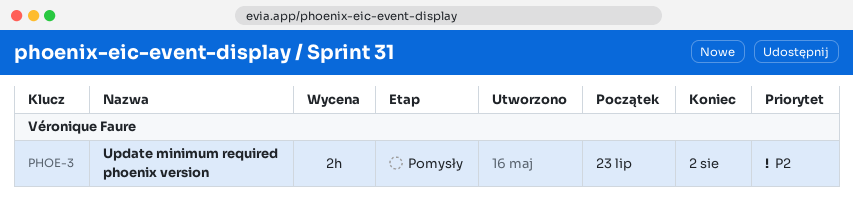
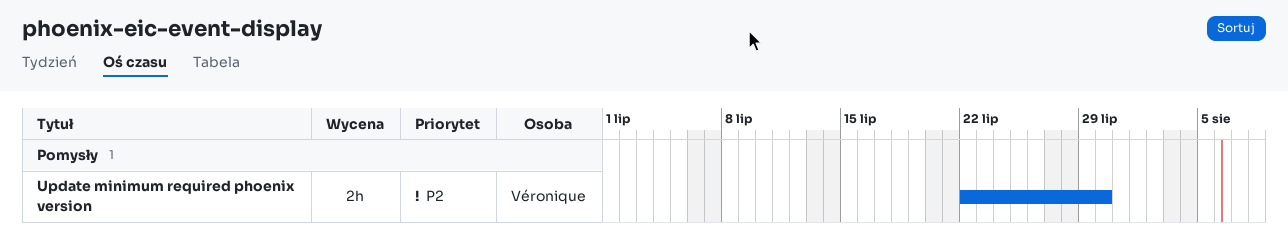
Update minimum required phoenix version, start: Jul 23 -> Jul 22
Update minimum required phoenix version, due: Aug 2 -> Jul 30

